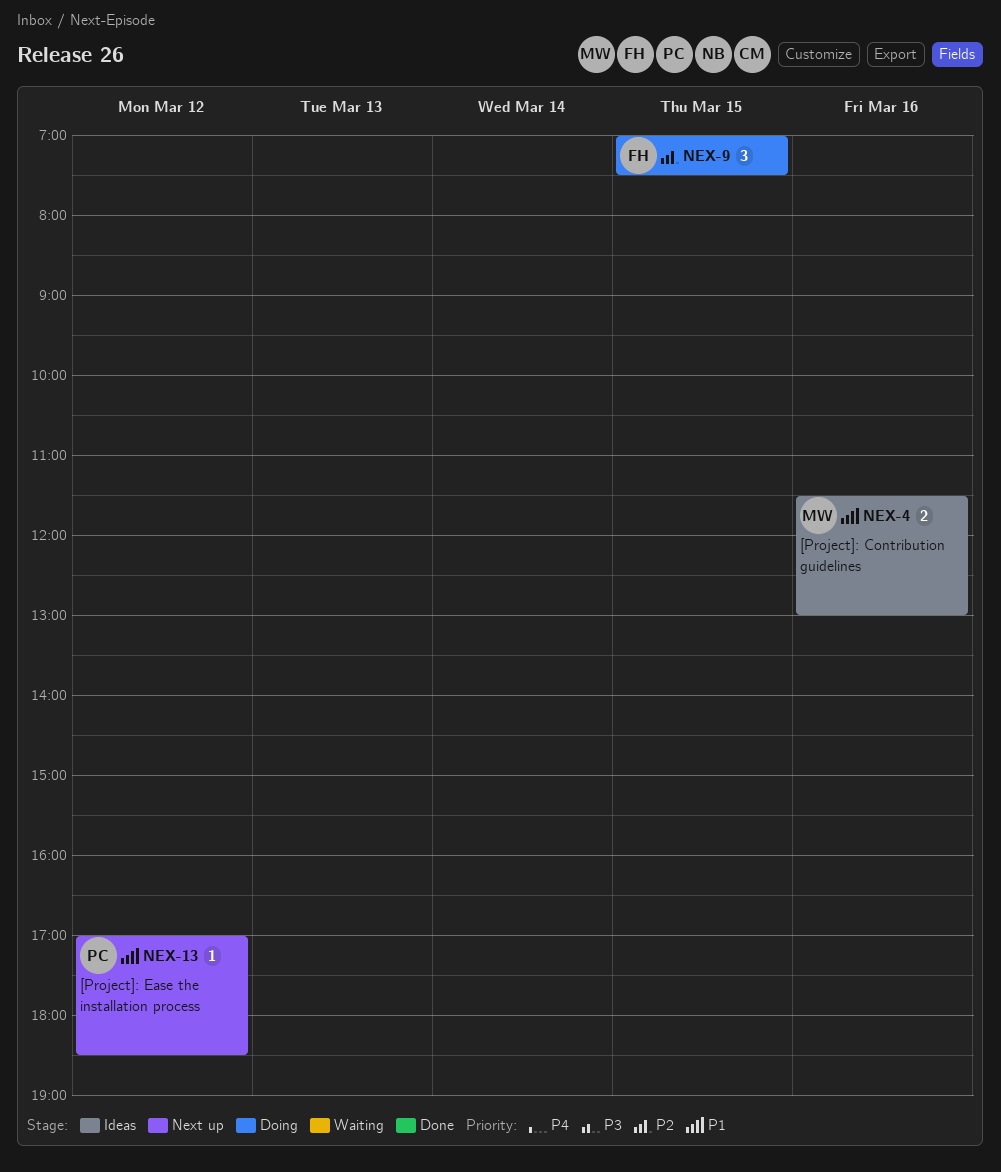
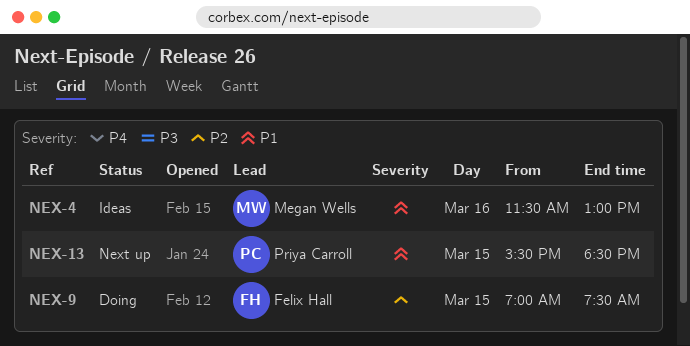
NEX-13, day: Mar 12 -> Mar 15
NEX-13, begins: 17:00 -> 15:30

